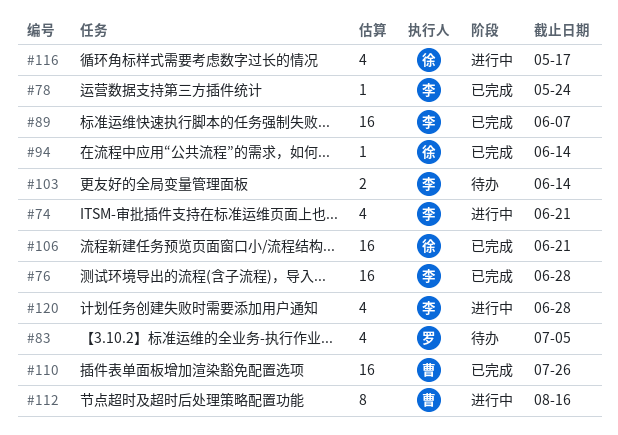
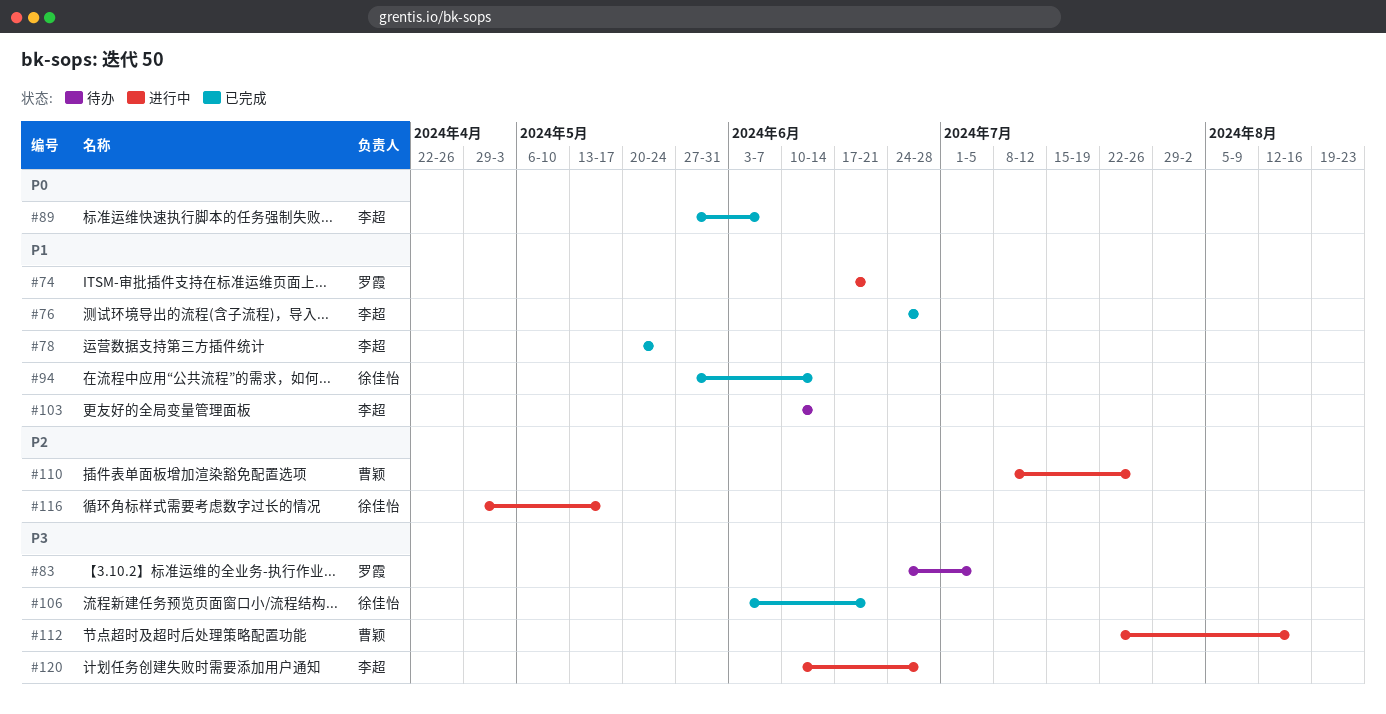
#74, owner: 李超 -> 罗霞
#110, status: 已完成 -> 进行中

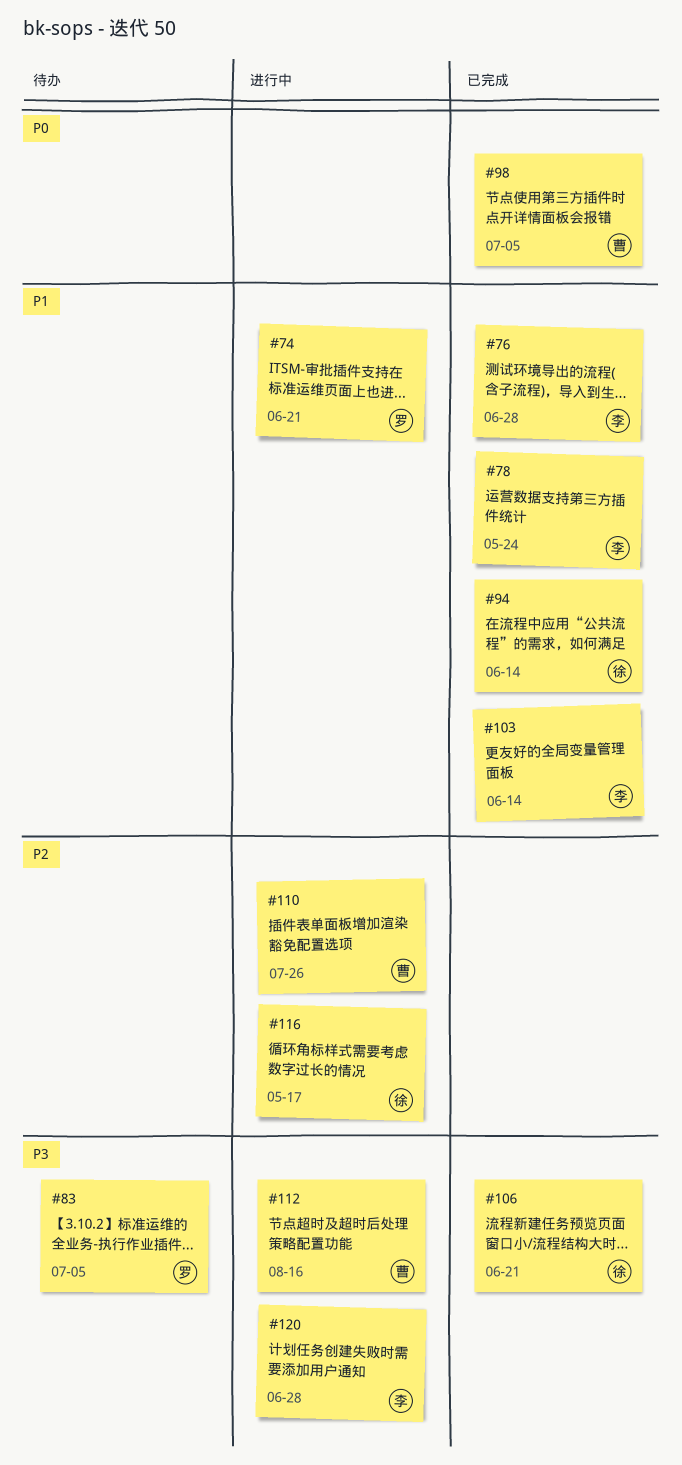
#89: present -> none
#98: none -> present
#103, status: 待办 -> 已完成

